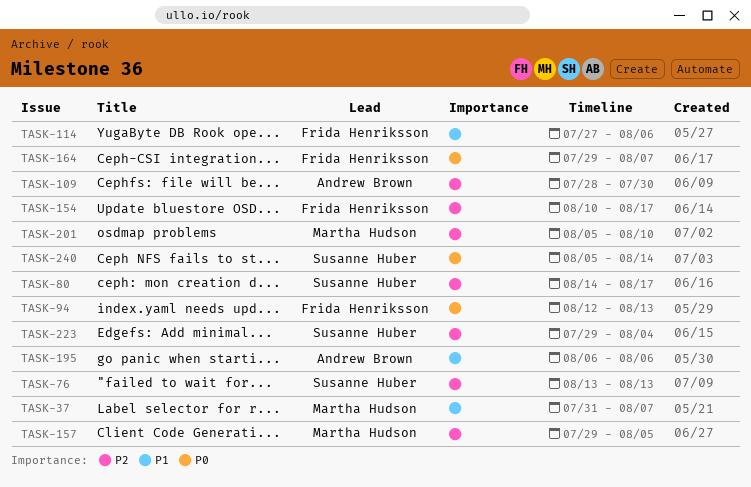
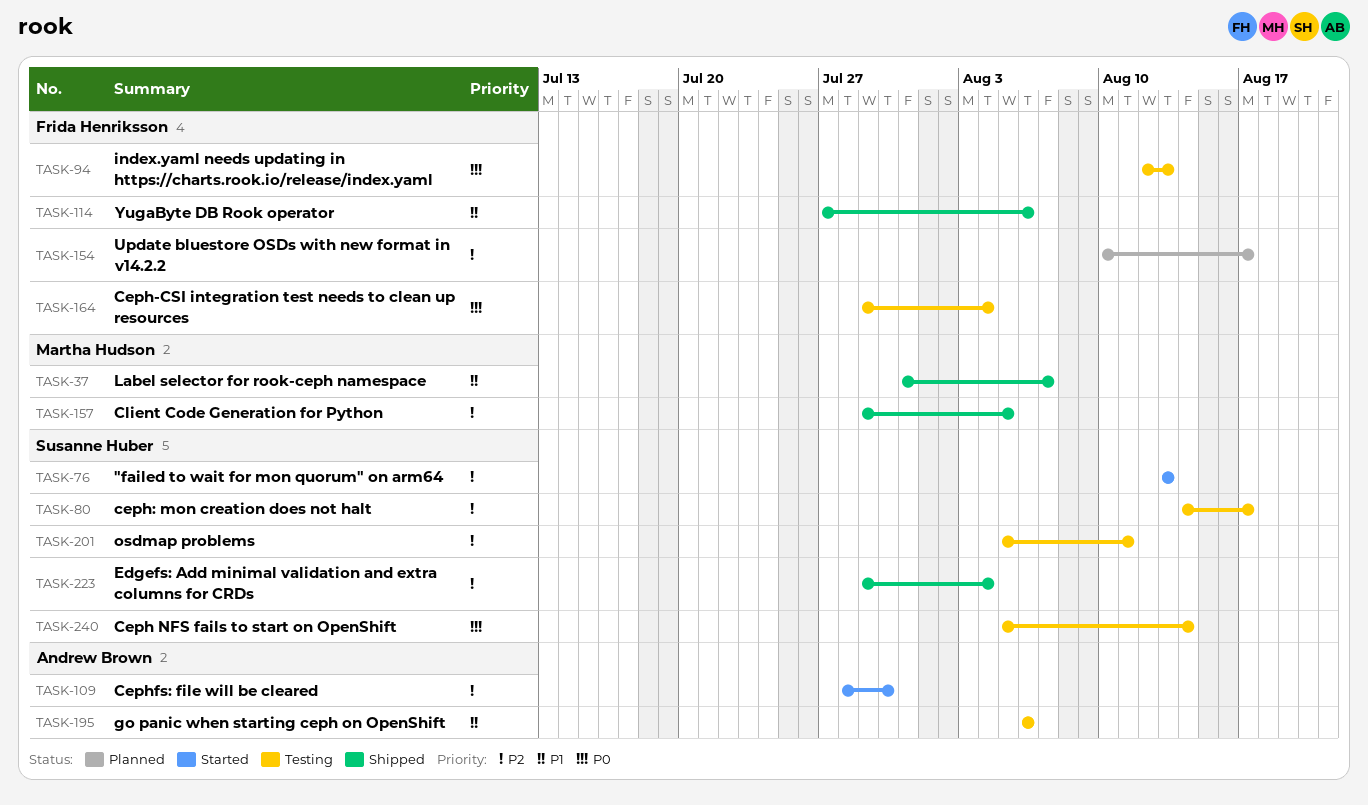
TASK-164, due: Aug 7 -> Aug 4
TASK-201, owner: Martha Hudson -> Susanne Huber
TASK-201, due: Aug 10 -> Aug 11

